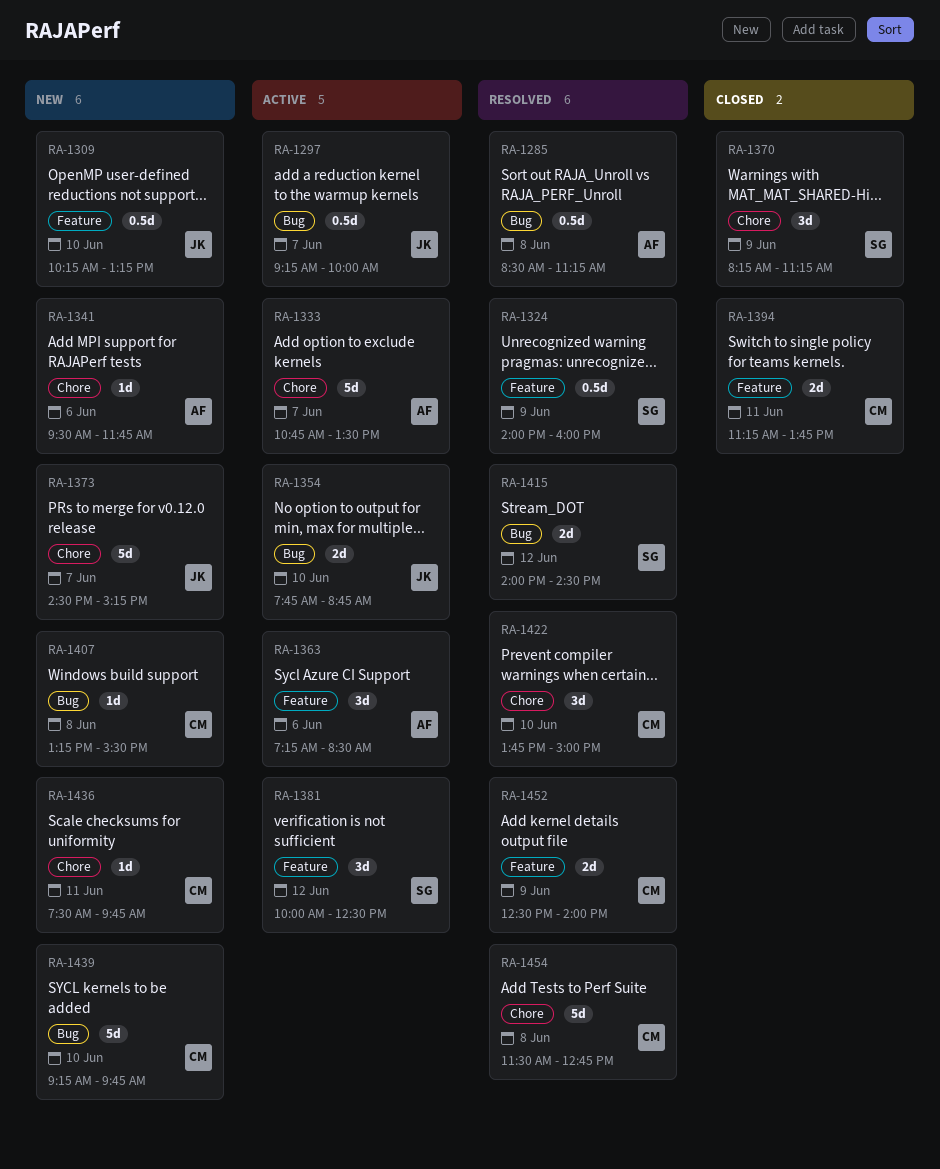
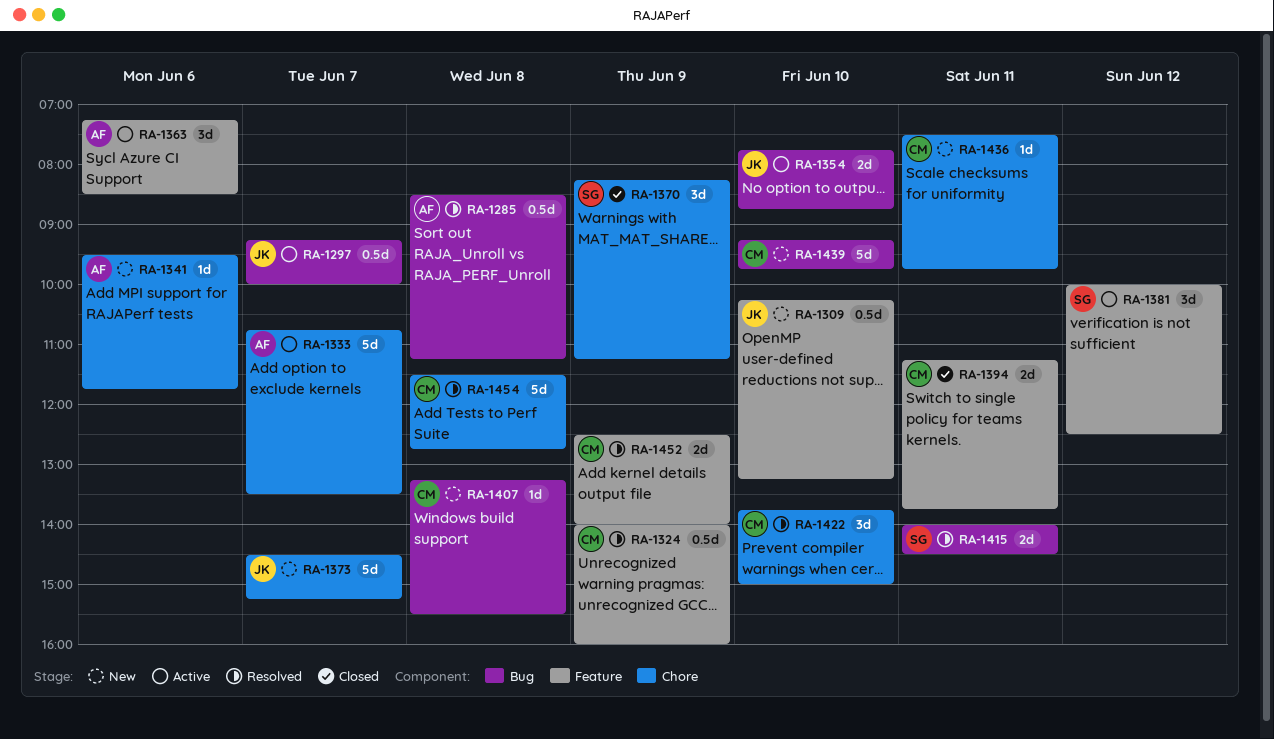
RA-1324, owner: SG -> CM
RA-1415, day: Jun 12 -> Jun 11

